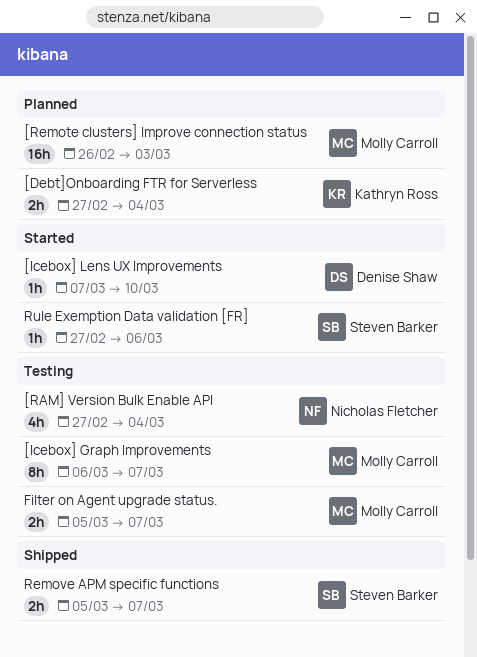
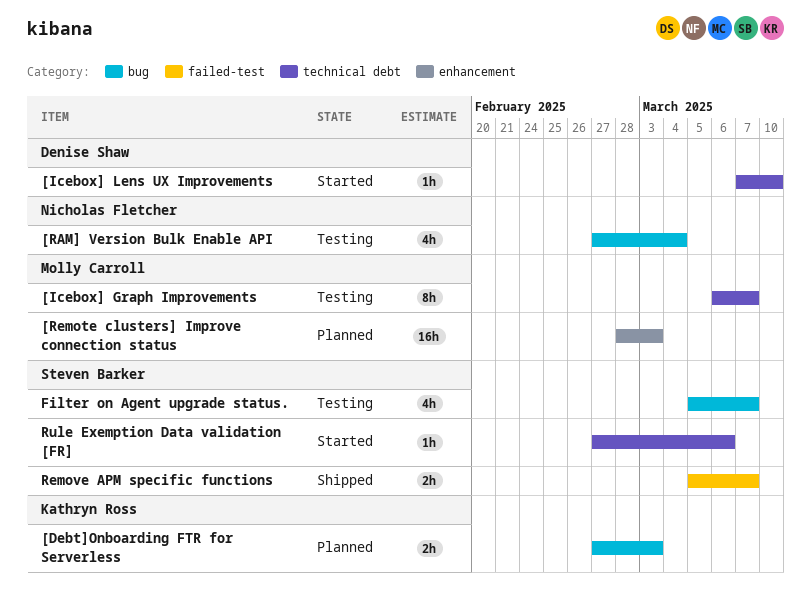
[Debt]Onboarding FTR for Serverless, due: Mar 4 -> Mar 3
[Remote clusters] Improve connection status, start: Feb 26 -> Feb 28
Filter on Agent upgrade status., owner: Molly Carroll -> Steven Barker
Filter on Agent upgrade status., estimate: 2h -> 4h

